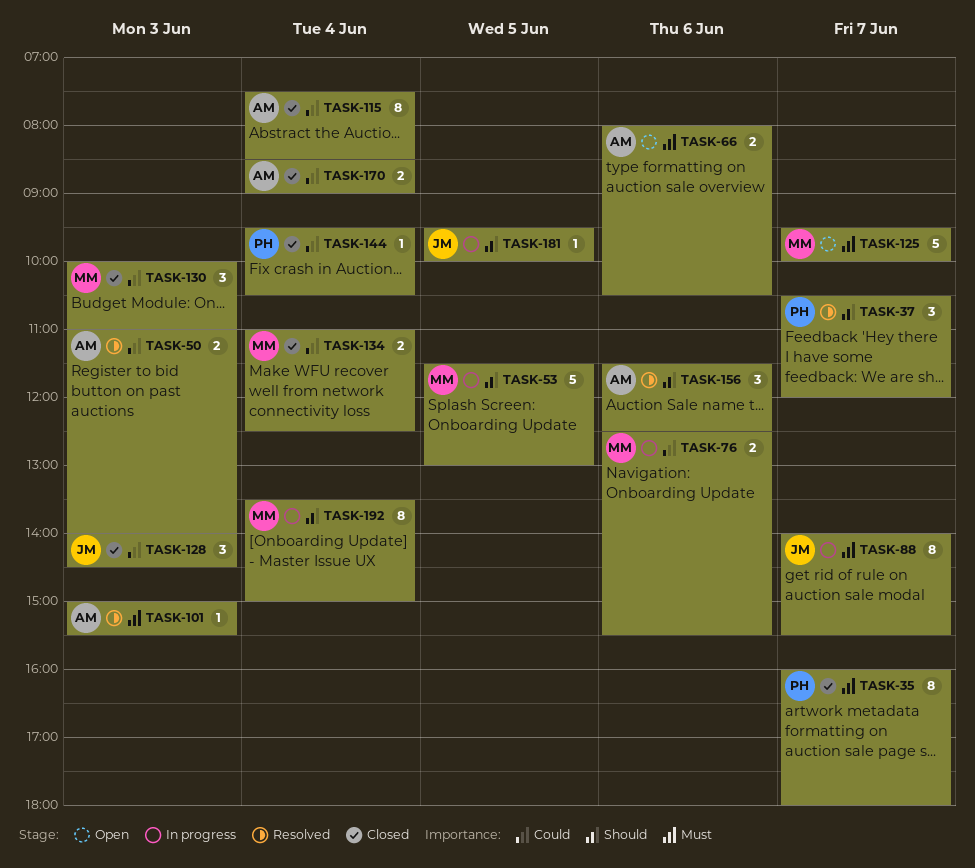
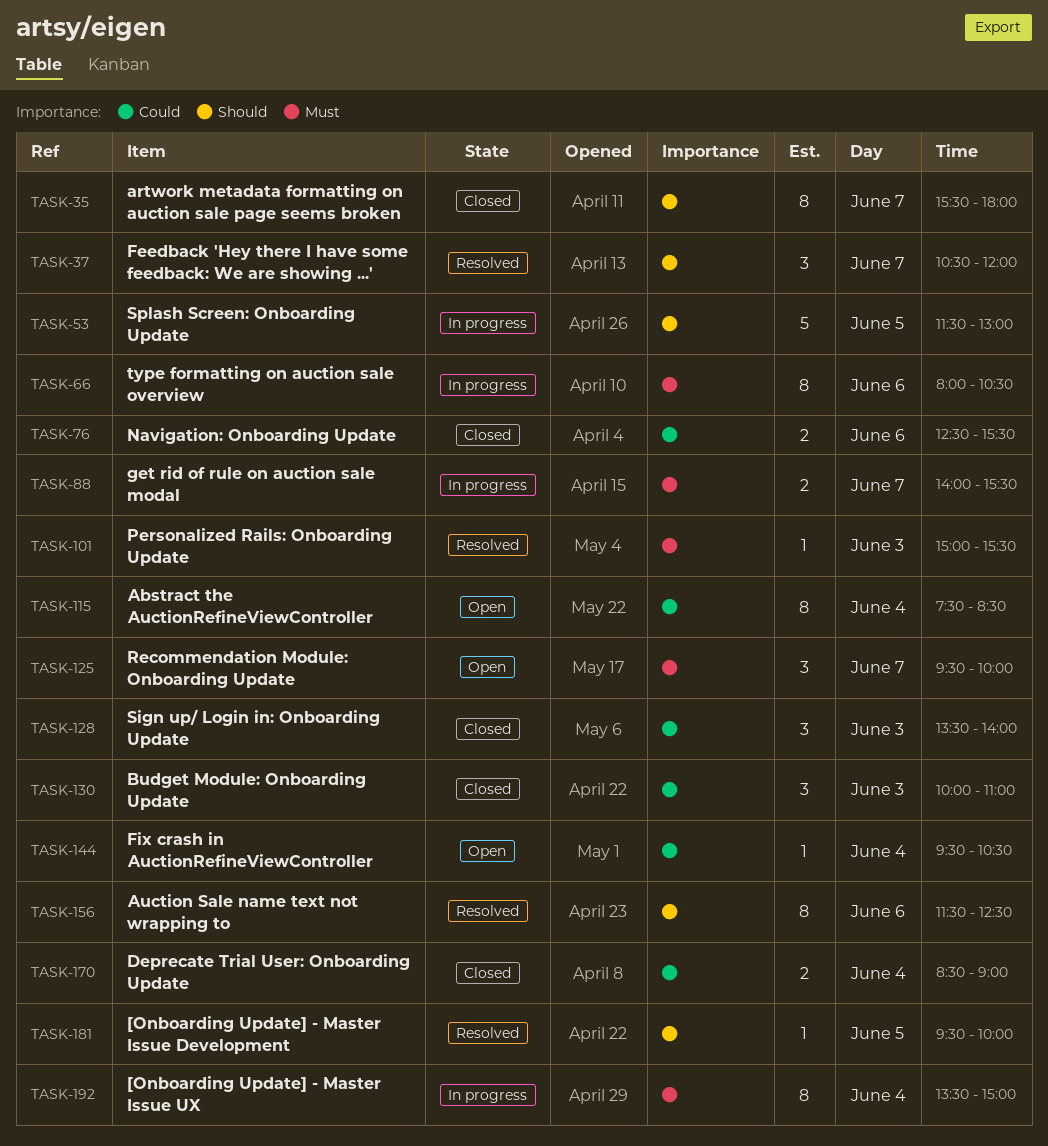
TASK-35, priority: Must -> Should
TASK-35, begins: 16:00 -> 15:30
TASK-50: present -> none
TASK-66, status: Open -> In progress
TASK-66, estimate: 2 -> 8
TASK-76, status: In progress -> Closed
TASK-88, estimate: 8 -> 2
TASK-115, status: Closed -> Open
TASK-125, estimate: 5 -> 3
TASK-128, begins: 14:00 -> 13:30
TASK-128, ends: 14:30 -> 14:00
TASK-134: present -> none
TASK-144, status: Closed -> Open
TASK-156, estimate: 3 -> 8
TASK-181, status: In progress -> Resolved
TASK-192, priority: Should -> Must

